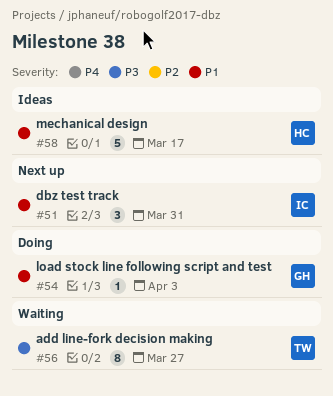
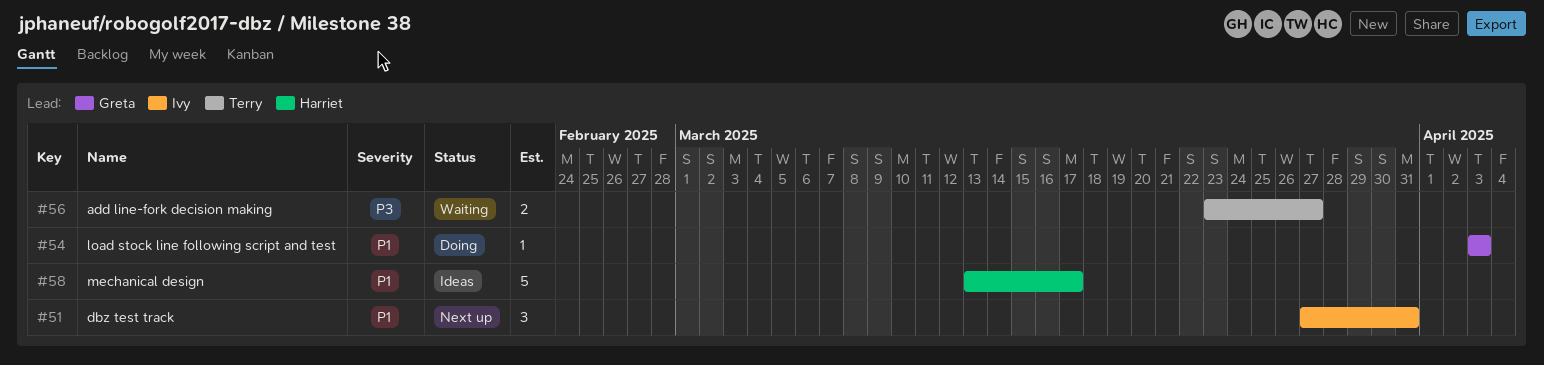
#56, estimate: 8 -> 2

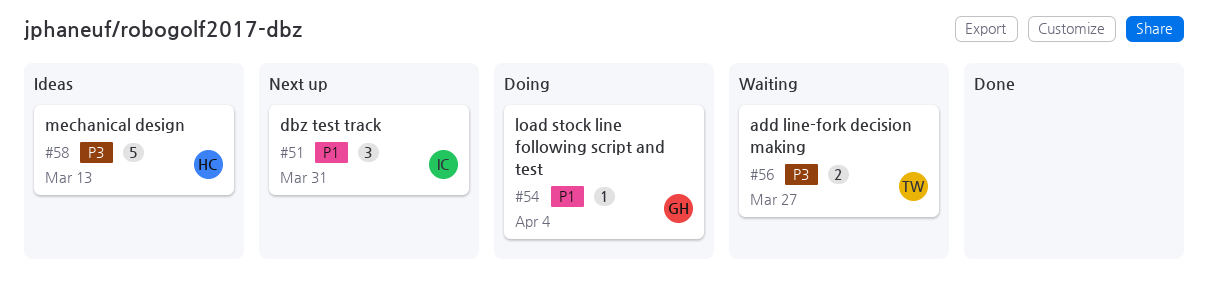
#54, due: Apr 3 -> Apr 4
#58, priority: P1 -> P3
#58, due: Mar 17 -> Mar 13

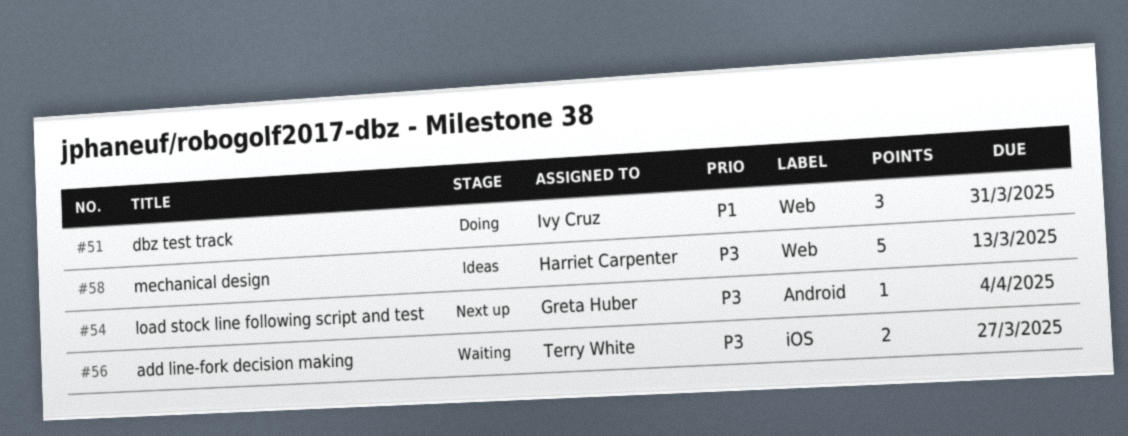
#51, status: Next up -> Doing
#54, status: Doing -> Next up
#54, priority: P1 -> P3

